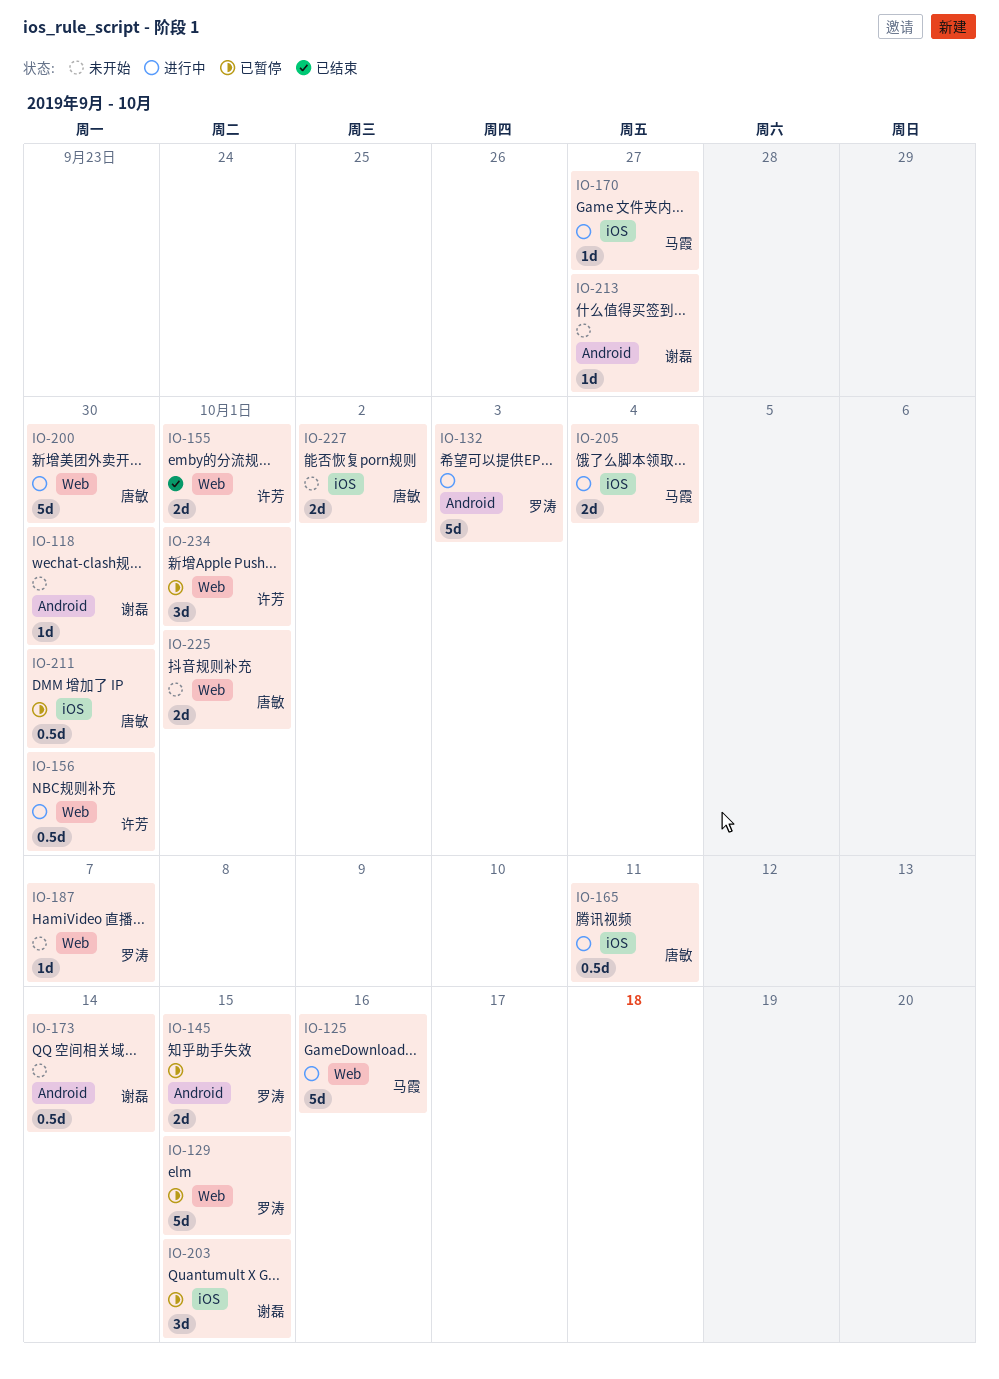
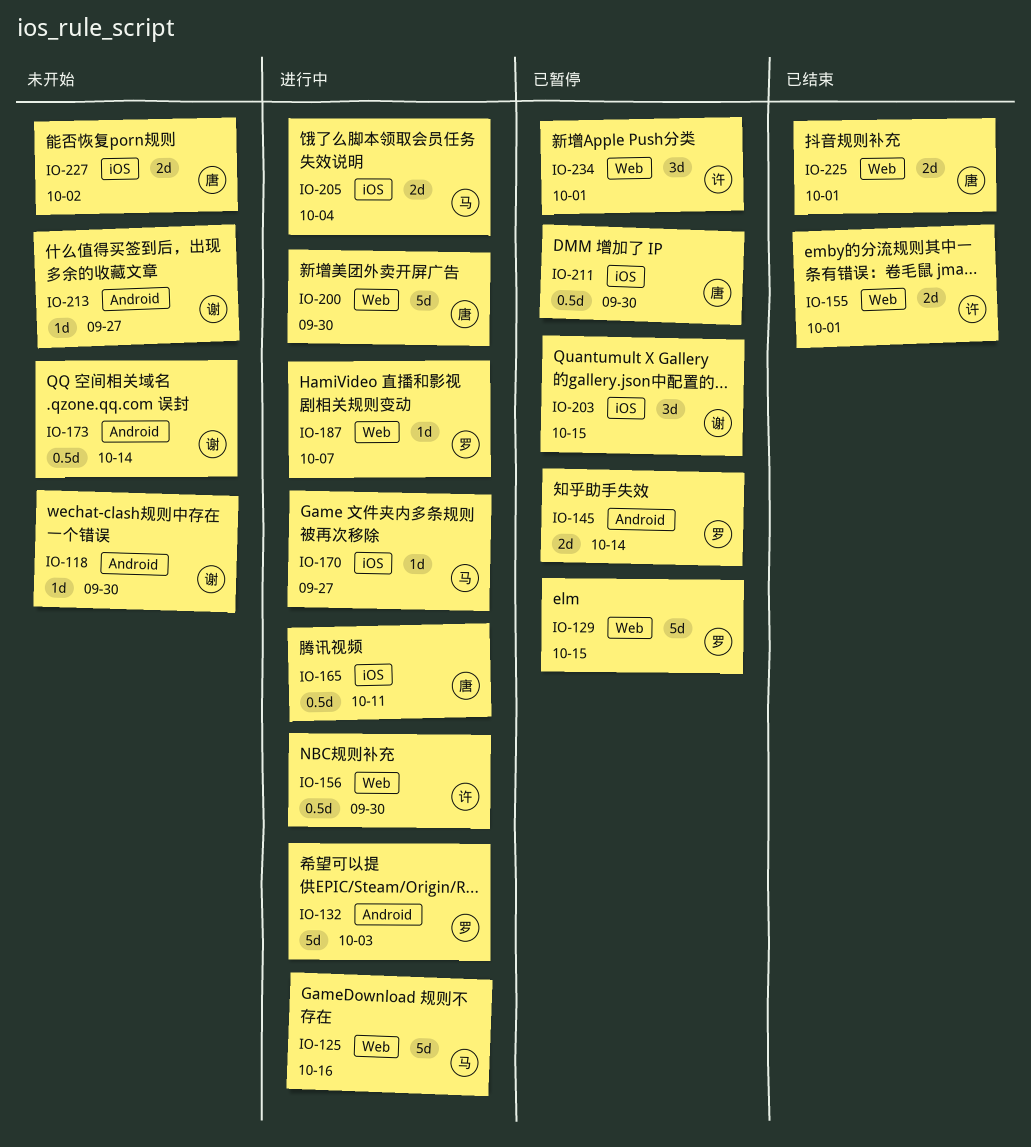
IO-145, due: Oct 15 -> Oct 14
IO-187, status: 未开始 -> 进行中
IO-225, status: 未开始 -> 已结束

